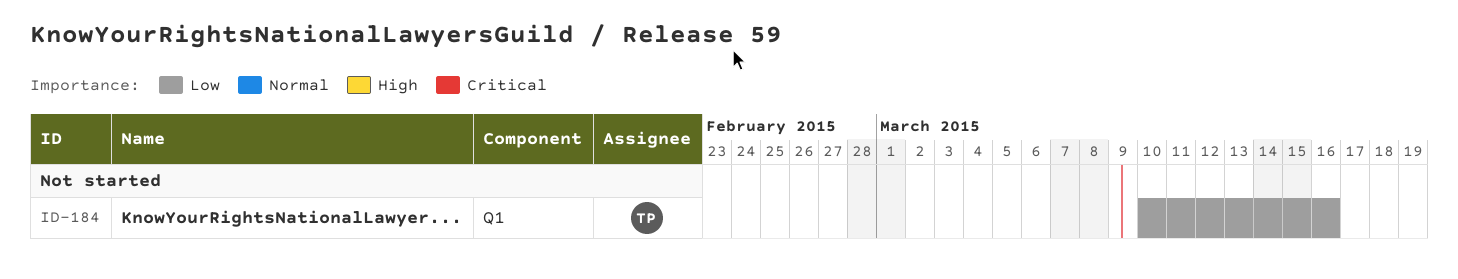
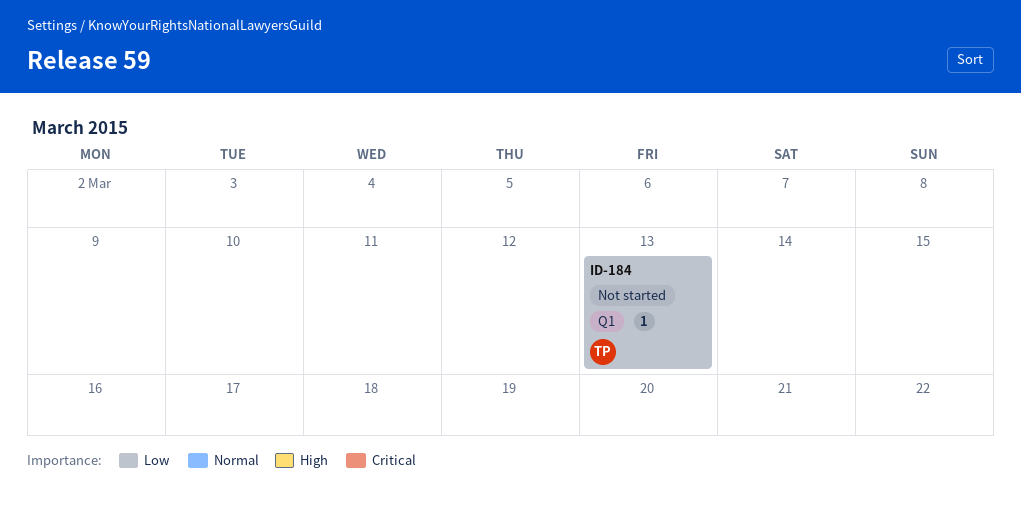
ID-184, due: Mar 16 -> Mar 13

